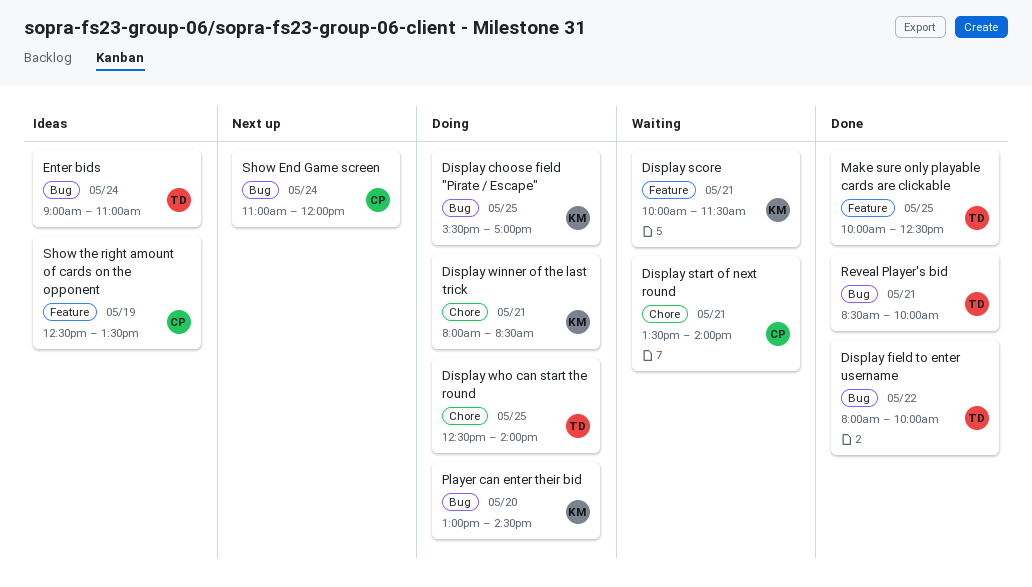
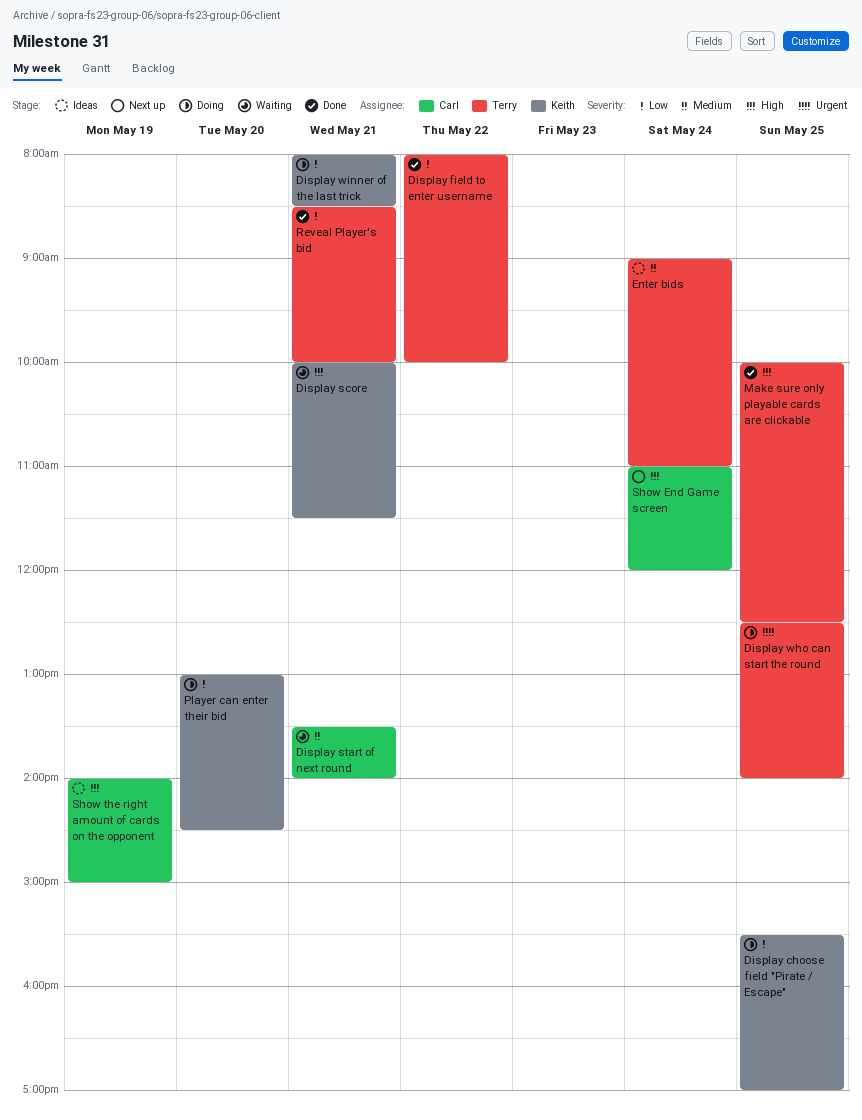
Show the right amount of cards on the opponent, begins: 12:30 -> 14:00
Show the right amount of cards on the opponent, ends: 13:30 -> 15:00

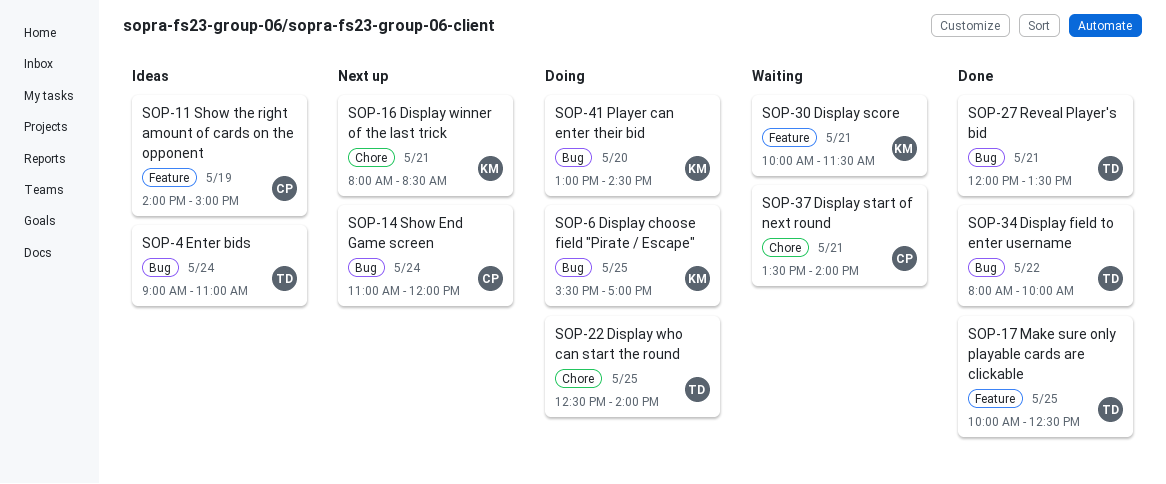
Display winner of the last trick, status: Doing -> Next up
Reveal Player's bid, begins: 08:30 -> 12:00
Reveal Player's bid, ends: 10:00 -> 13:30

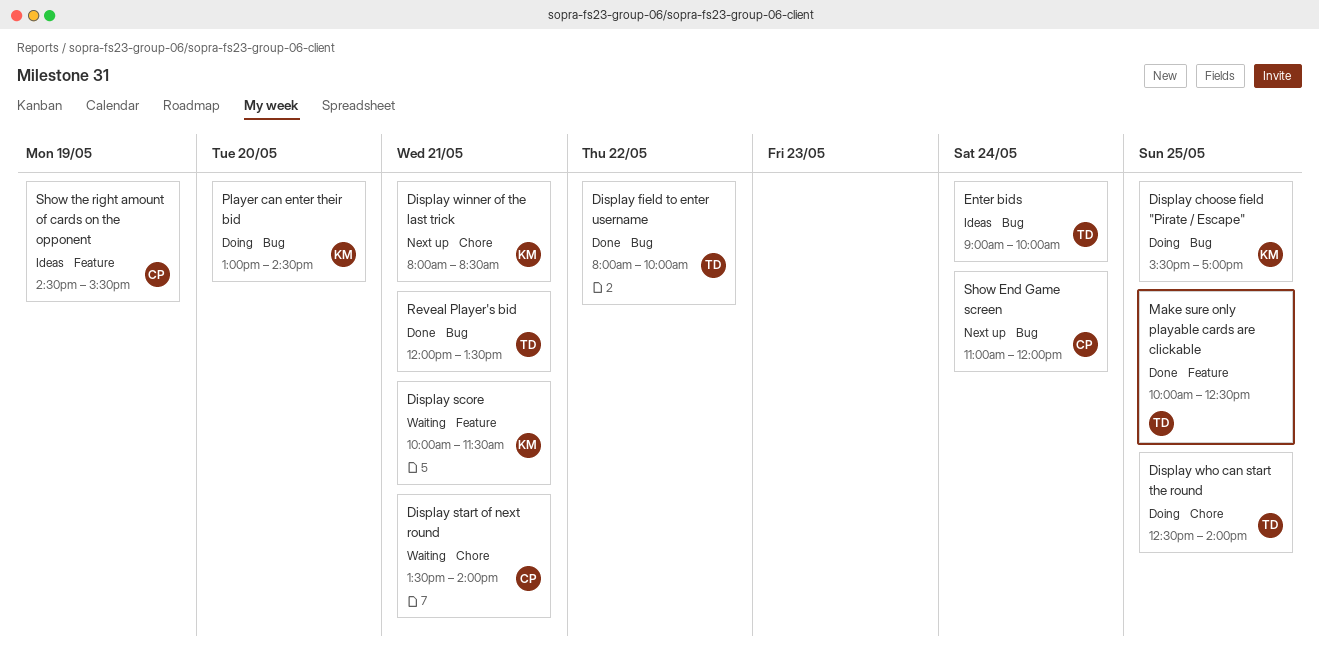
Enter bids, ends: 11:00 -> 10:00
Show the right amount of cards on the opponent, begins: 14:00 -> 14:30
Show the right amount of cards on the opponent, ends: 15:00 -> 15:30

